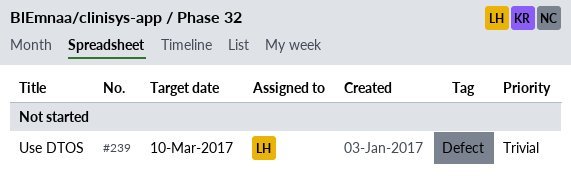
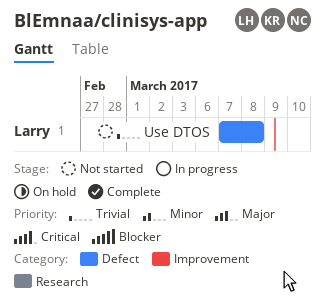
Use DTOS, due: Mar 10 -> Mar 8

